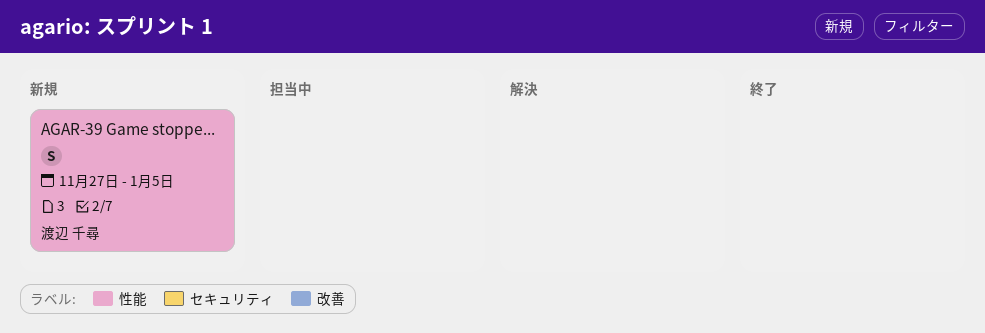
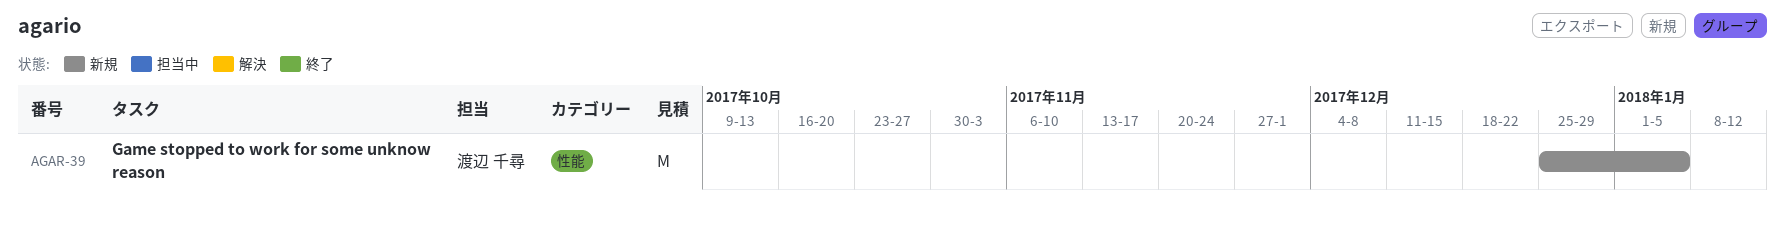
AGAR-39, estimate: S -> M
AGAR-39, start: Nov 27 -> Dec 25

